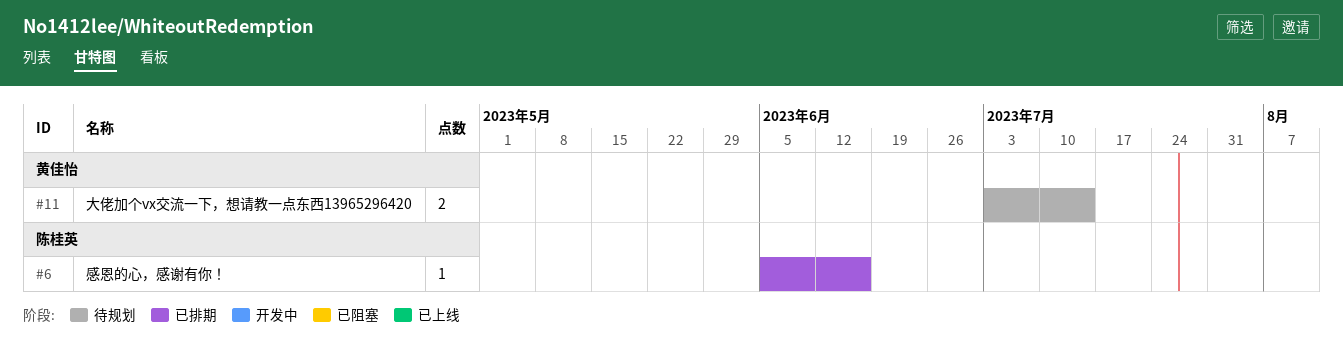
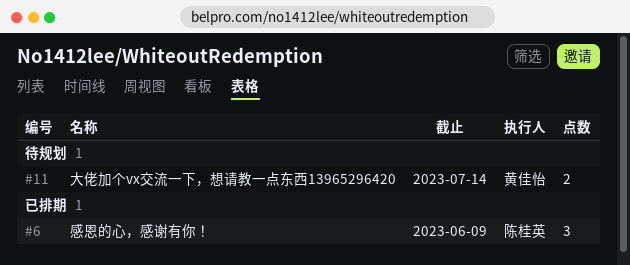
#6, estimate: 1 -> 3
#6, due: Jun 16 -> Jun 9

